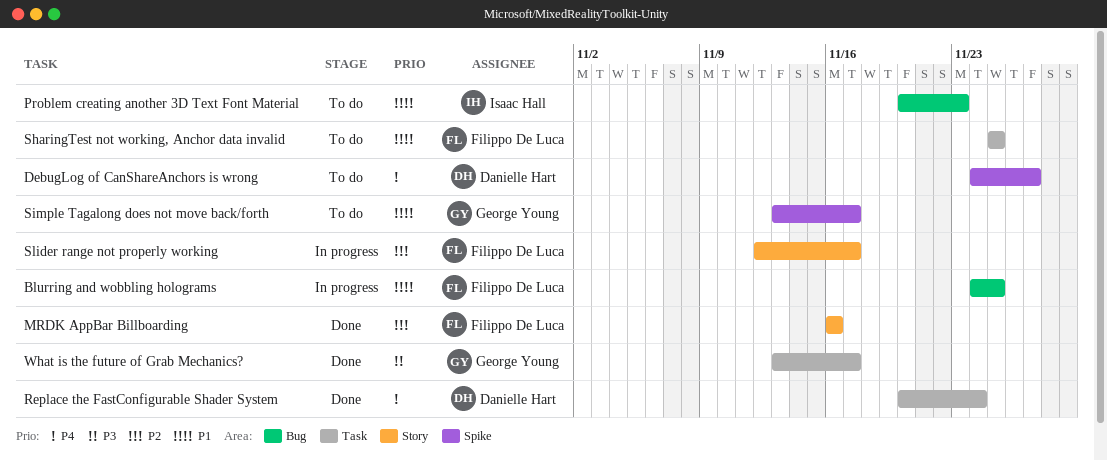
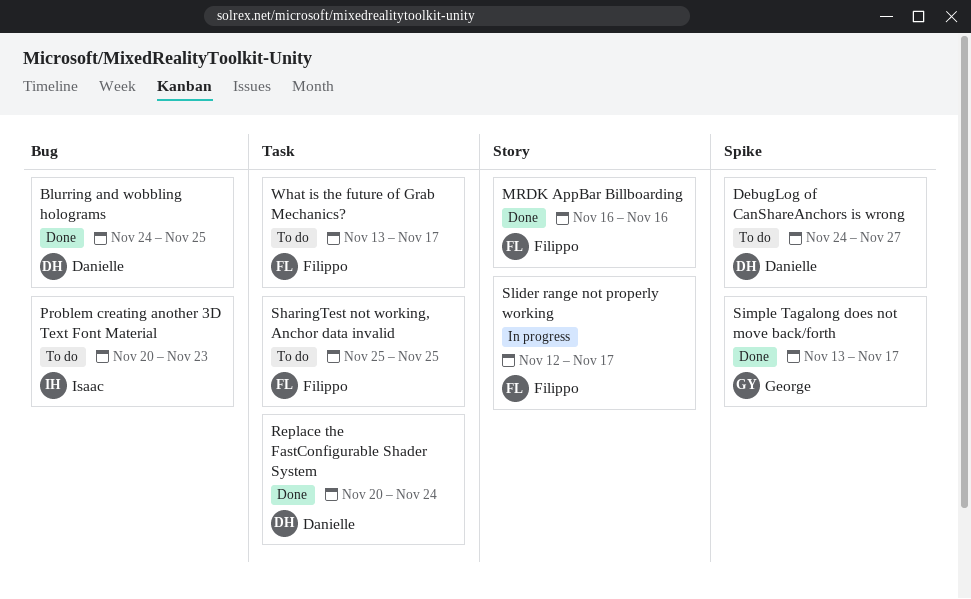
Blurring and wobbling holograms, status: In progress -> Done
Blurring and wobbling holograms, owner: Filippo De Luca -> Danielle Hart
Simple Tagalong does not move back/forth, status: To do -> Done
What is the future of Grab Mechanics?, status: Done -> To do
What is the future of Grab Mechanics?, owner: George Young -> Filippo De Luca

